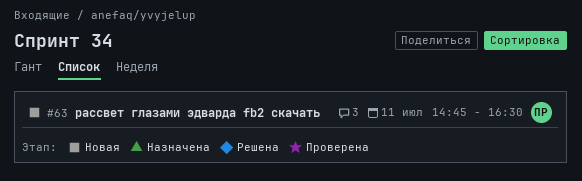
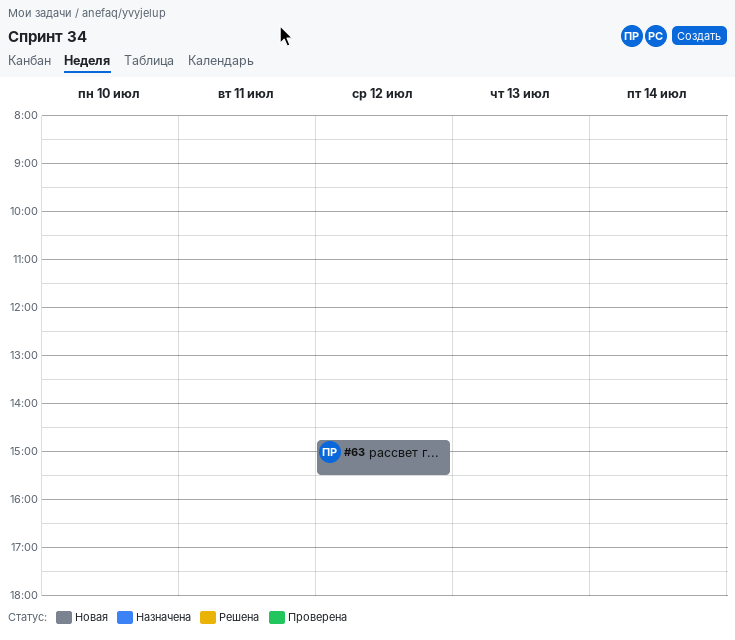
#63, day: Jul 11 -> Jul 12
#63, ends: 16:30 -> 15:30

